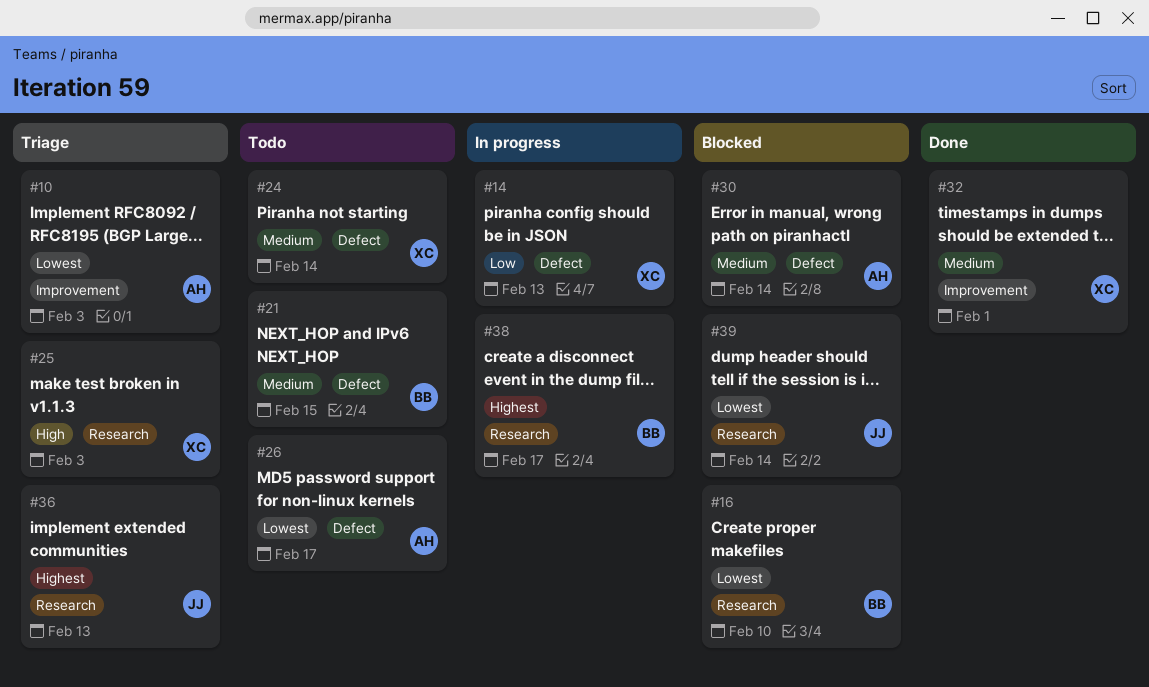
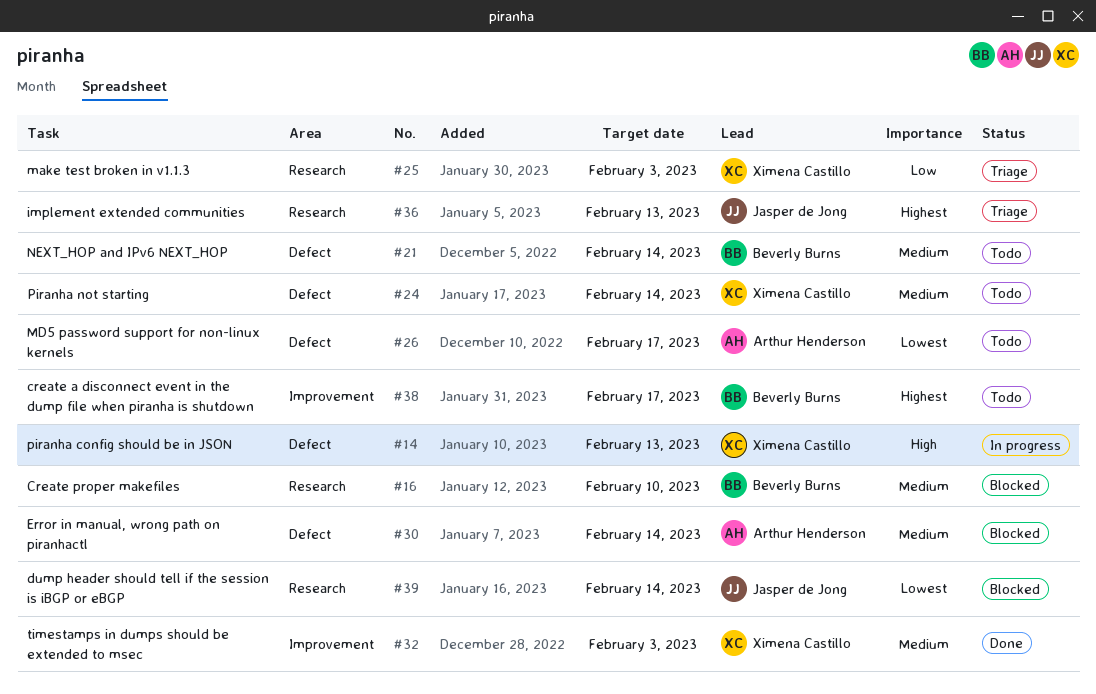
#10: present -> none
#14, priority: Low -> High
#16, priority: Lowest -> Medium
#21, due: Feb 15 -> Feb 14
#25, priority: High -> Low
#32, due: Feb 1 -> Feb 3
#38, status: In progress -> Todo
#38, label: Research -> Improvement

